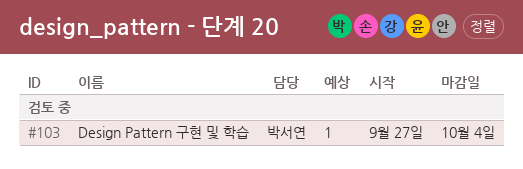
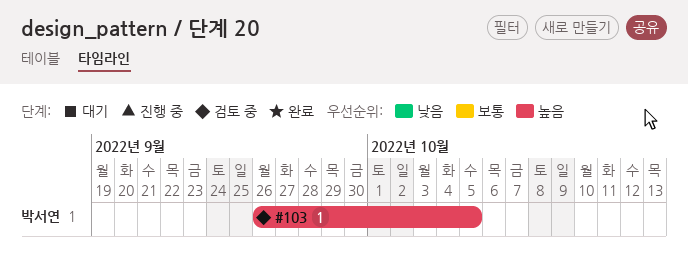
#103, start: Sep 27 -> Sep 26
#103, due: Oct 4 -> Oct 5

